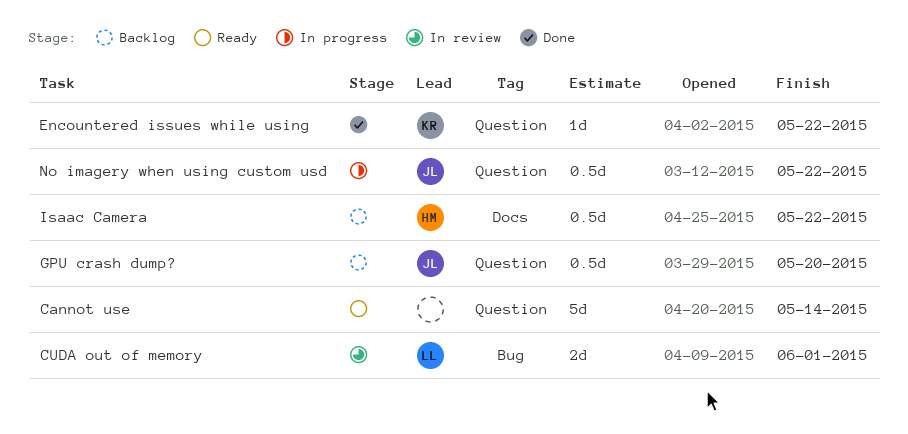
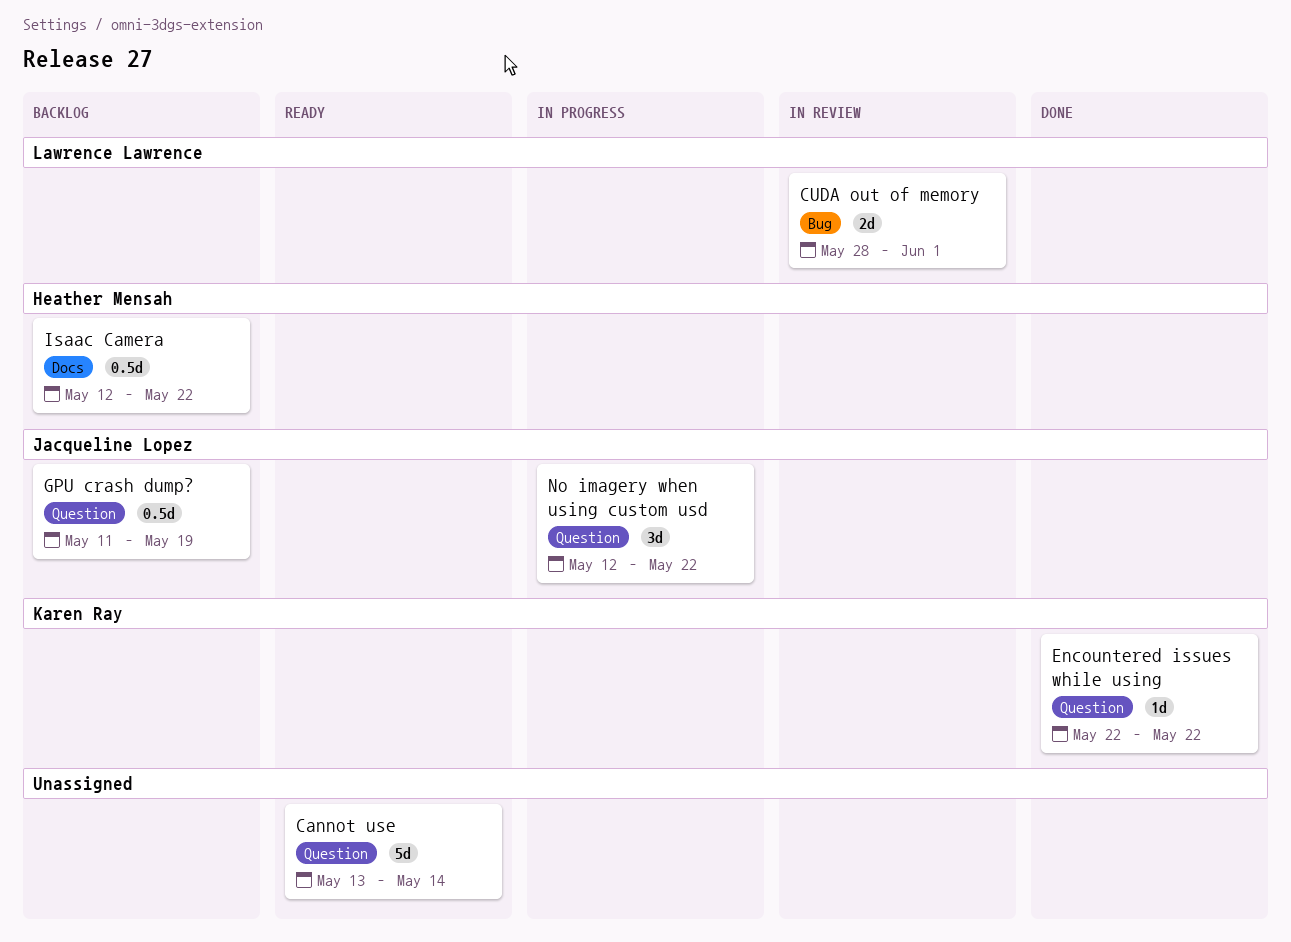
GPU crash dump?, due: May 20 -> May 19
No imagery when using custom usd, estimate: 0.5d -> 3d

